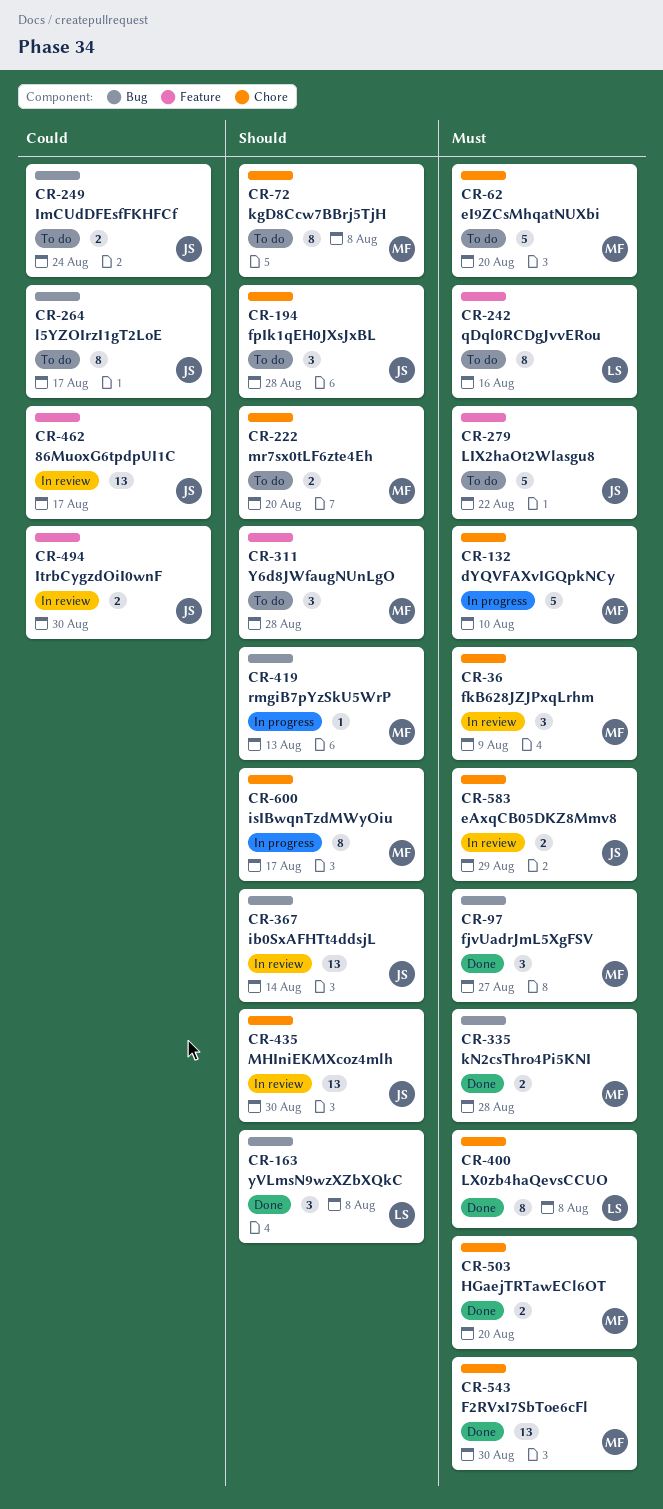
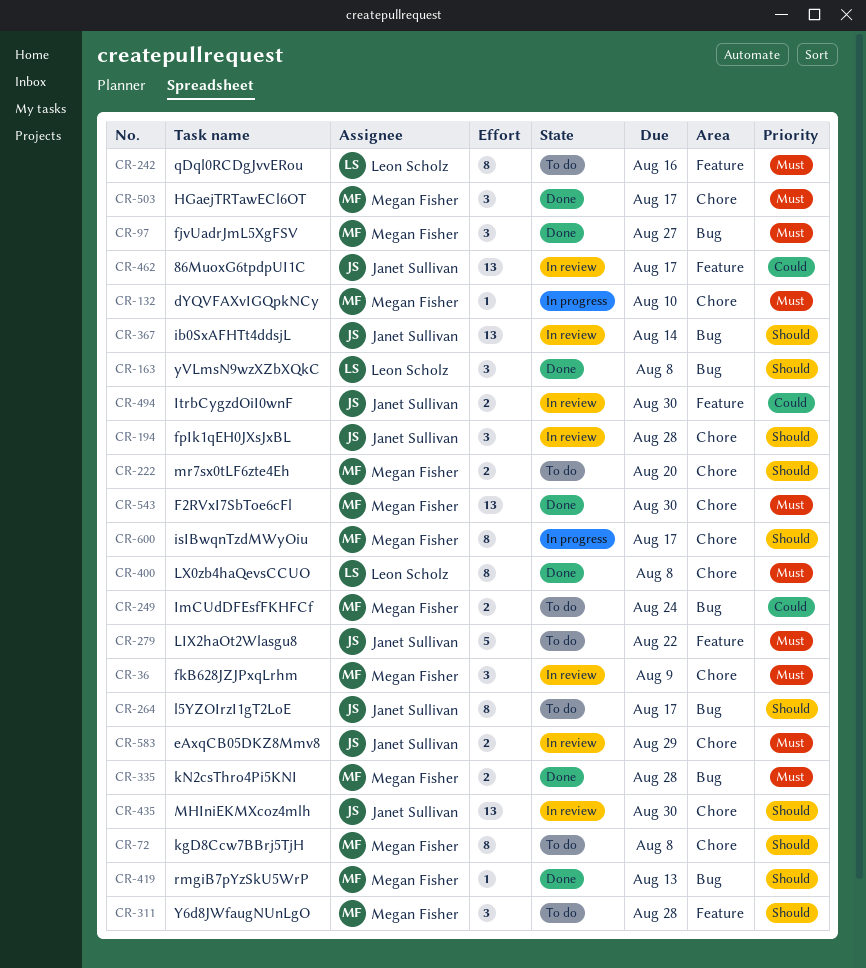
CR-62: present -> none
CR-132, estimate: 5 -> 1
CR-194, status: To do -> In review
CR-249, owner: Janet Sullivan -> Megan Fisher
CR-264, priority: Could -> Should
CR-419, status: In progress -> Done
CR-503, estimate: 2 -> 3
CR-503, due: Aug 20 -> Aug 17

